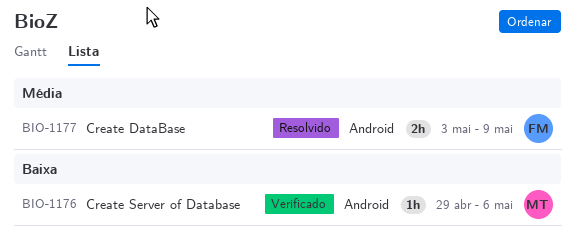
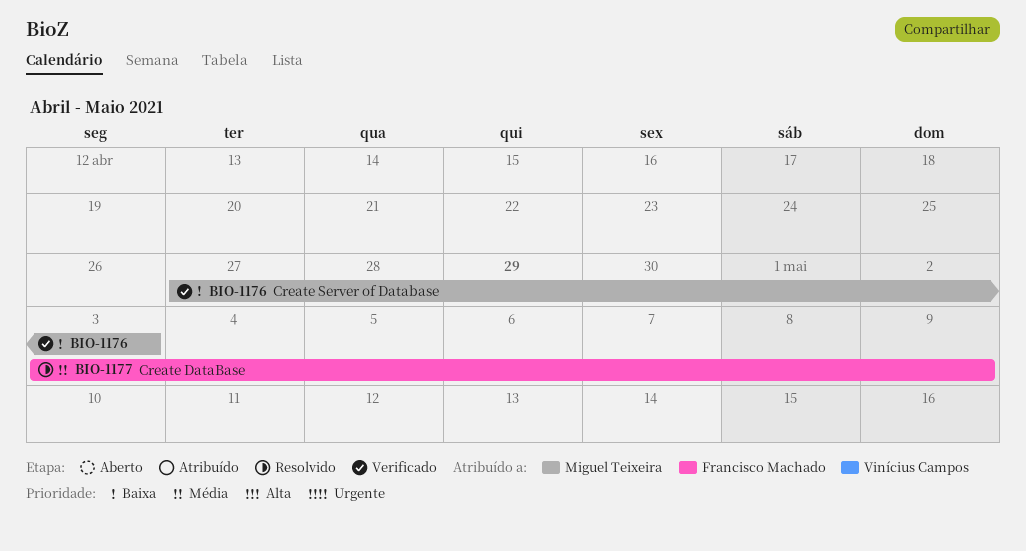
BIO-1176, start: Apr 29 -> Apr 27
BIO-1176, due: May 6 -> May 3

